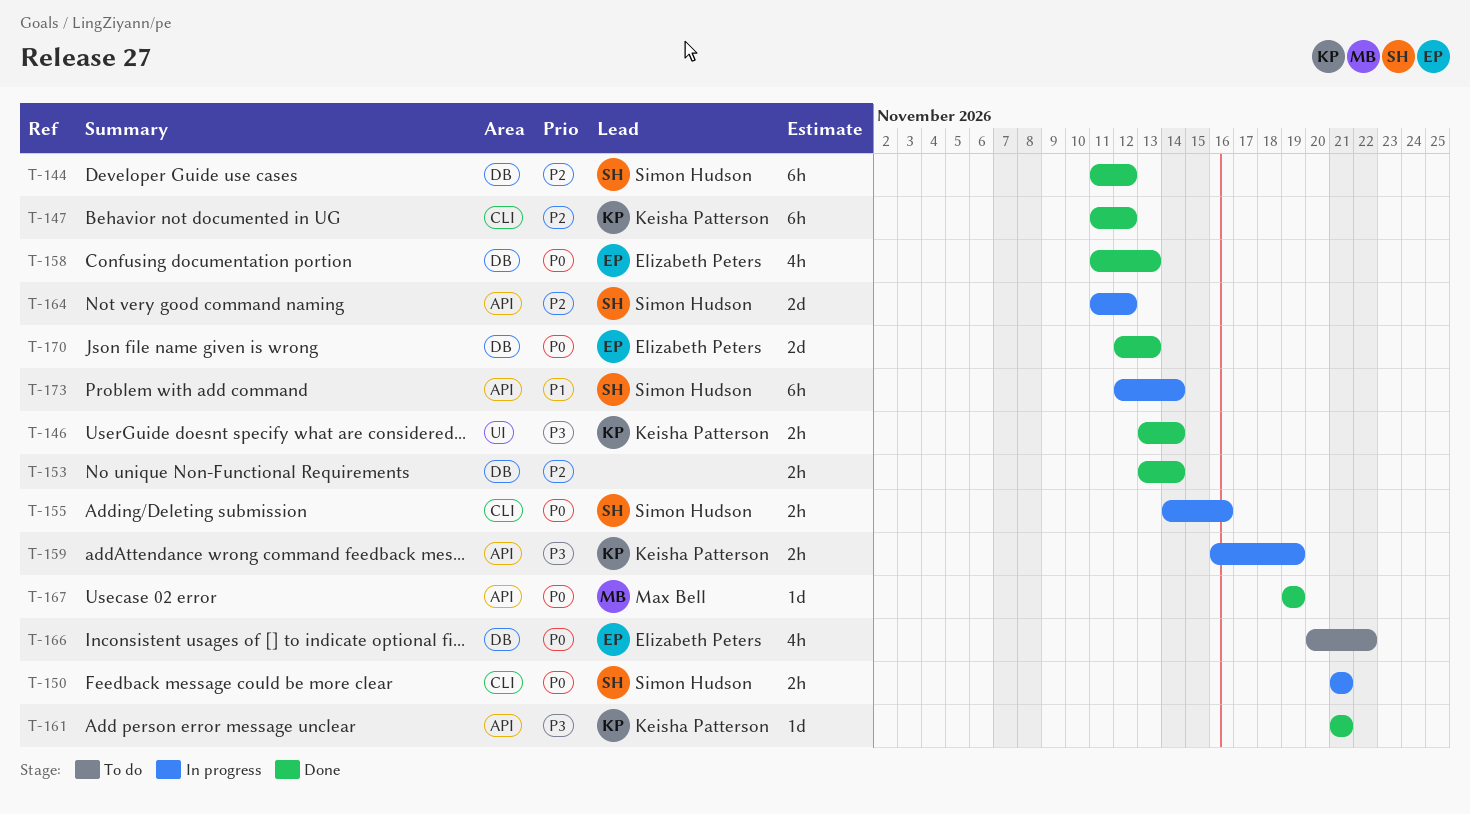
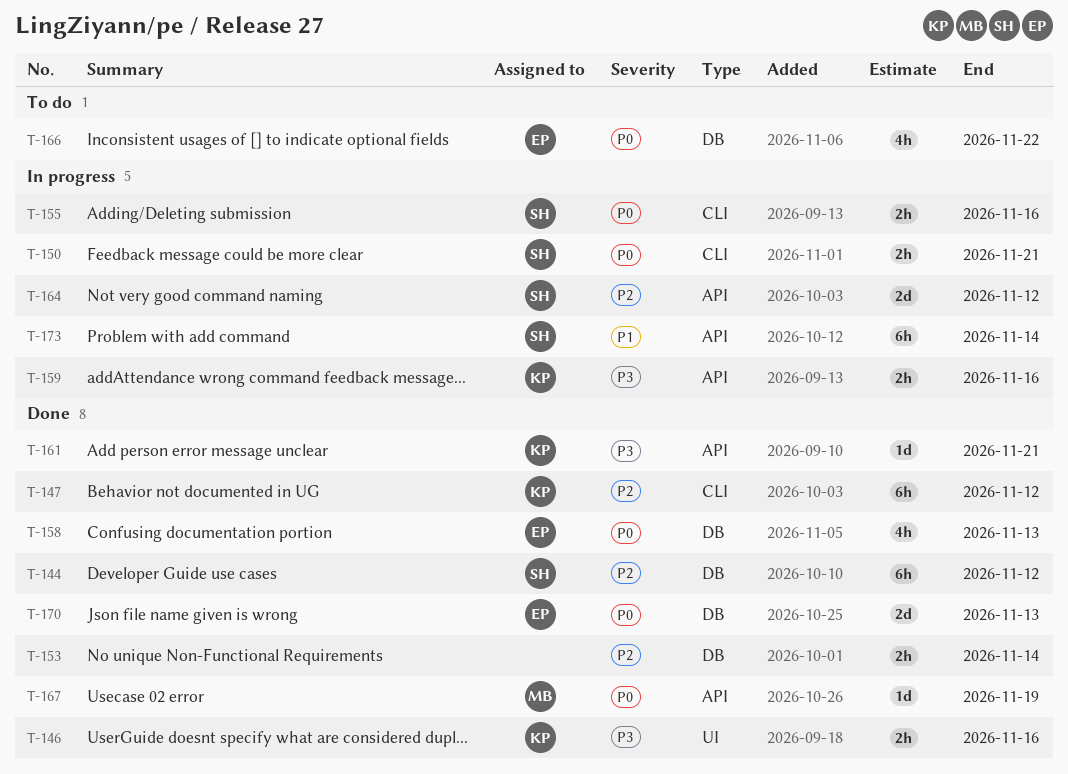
T-146, due: Nov 14 -> Nov 16
T-159, due: Nov 19 -> Nov 16

